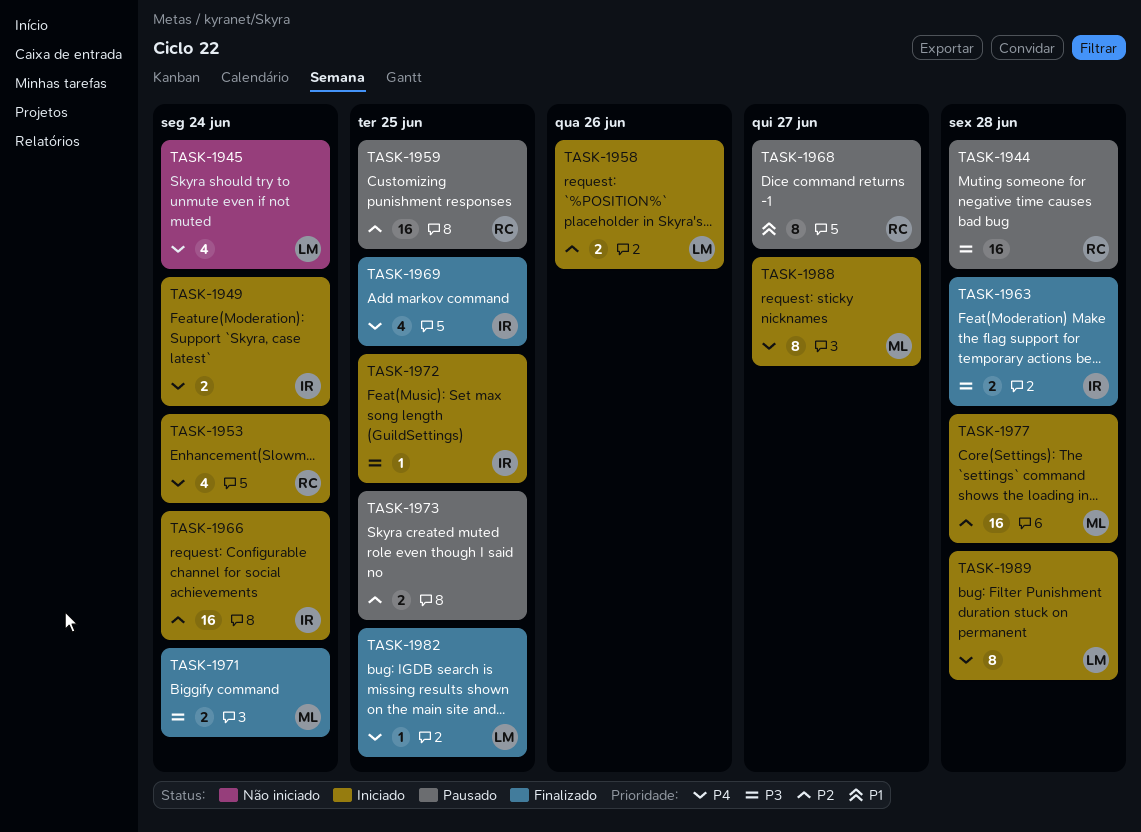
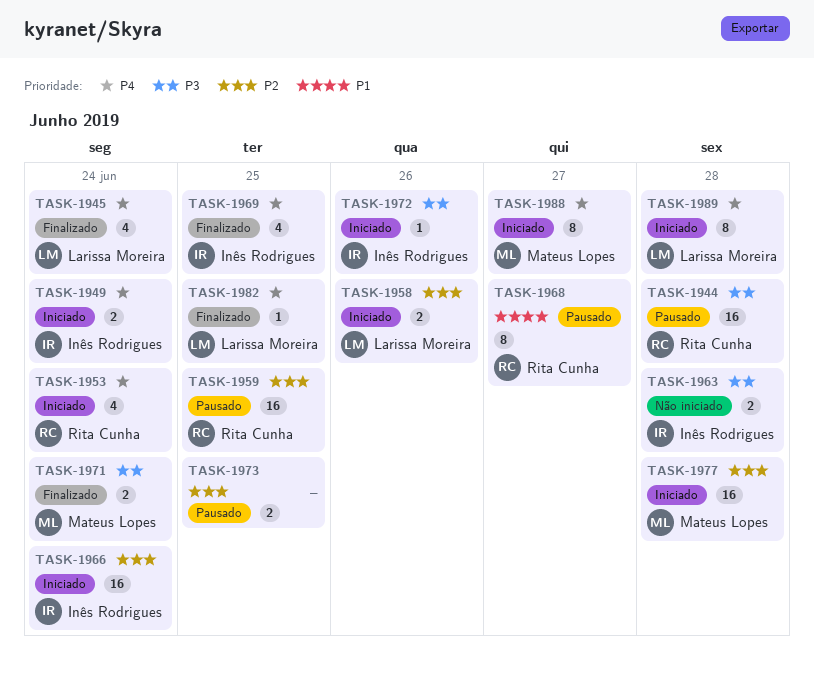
TASK-1945, status: Não iniciado -> Finalizado
TASK-1963, status: Finalizado -> Não iniciado
TASK-1972, due: Jun 25 -> Jun 26

